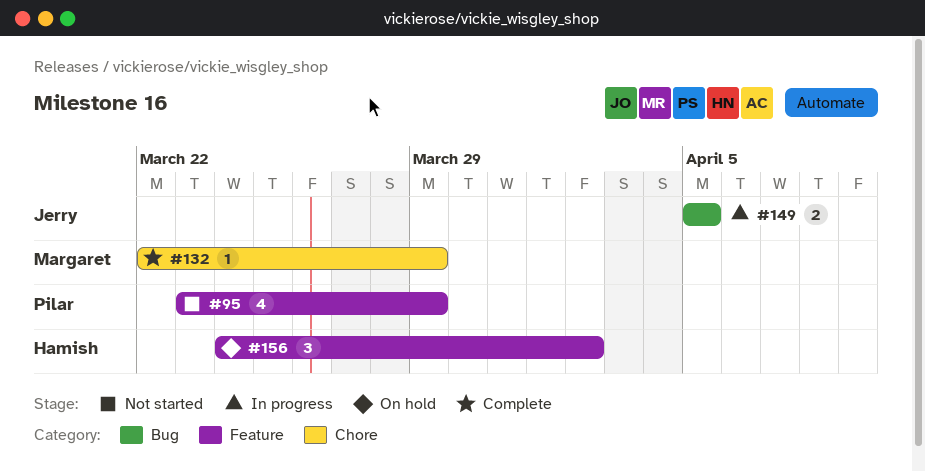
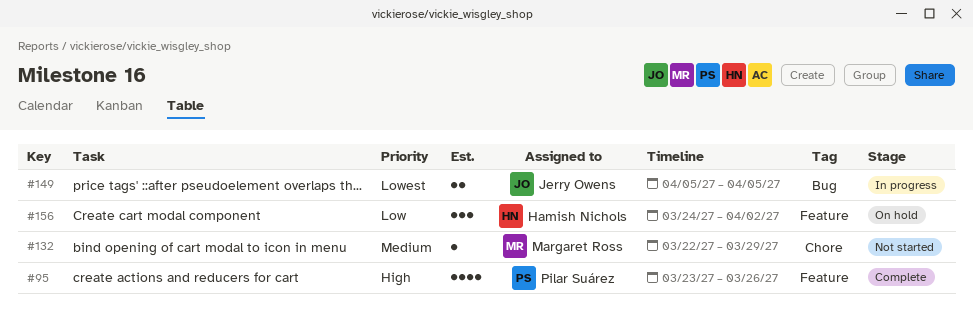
#95, status: Not started -> Complete
#95, due: Mar 29 -> Mar 26
#132, status: Complete -> Not started

